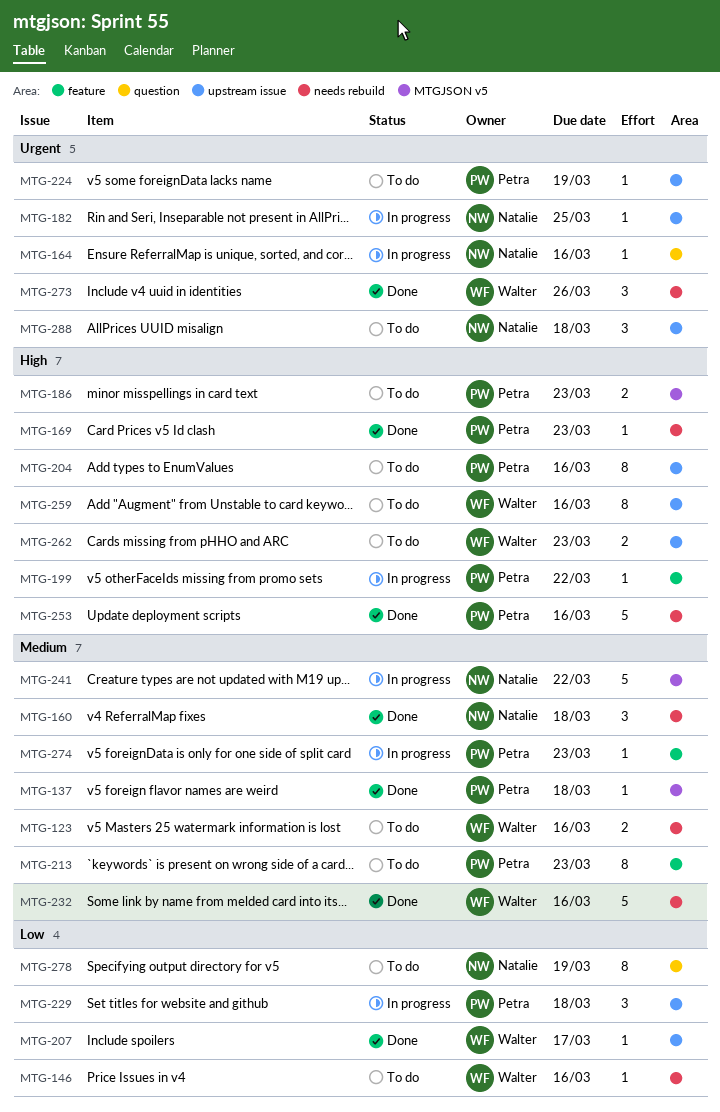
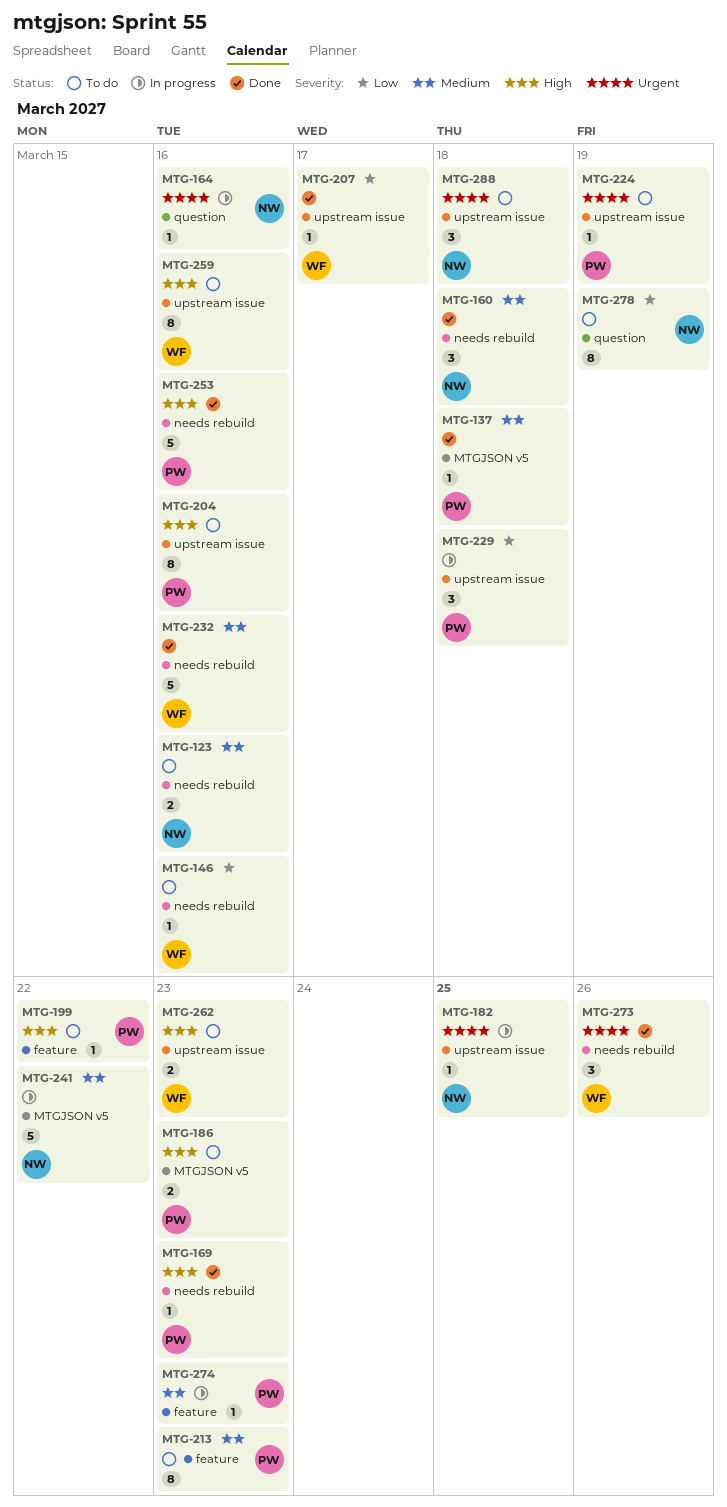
MTG-123, owner: Walter -> Natalie
MTG-199, status: In progress -> To do

